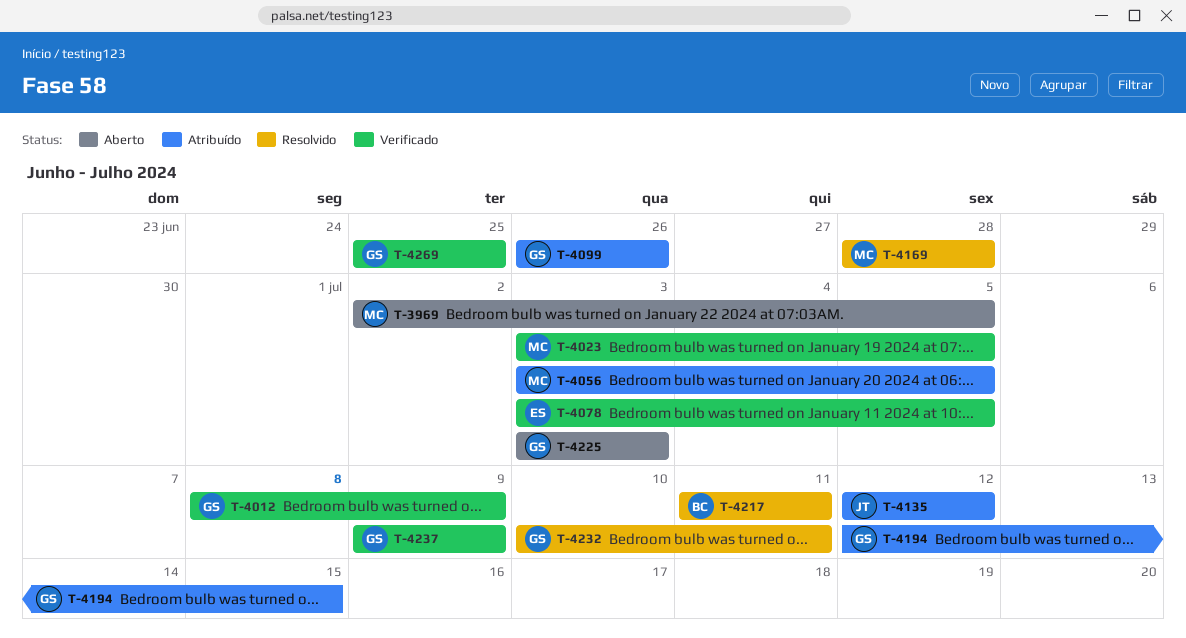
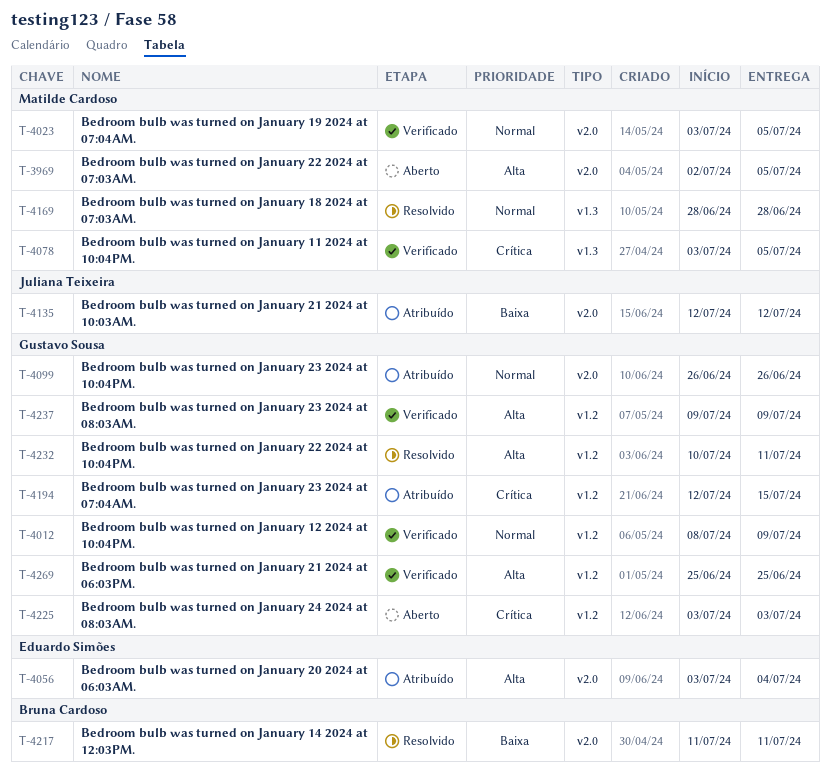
T-4056, owner: Matilde Cardoso -> Eduardo Simões
T-4056, due: Jul 5 -> Jul 4
T-4078, owner: Eduardo Simões -> Matilde Cardoso

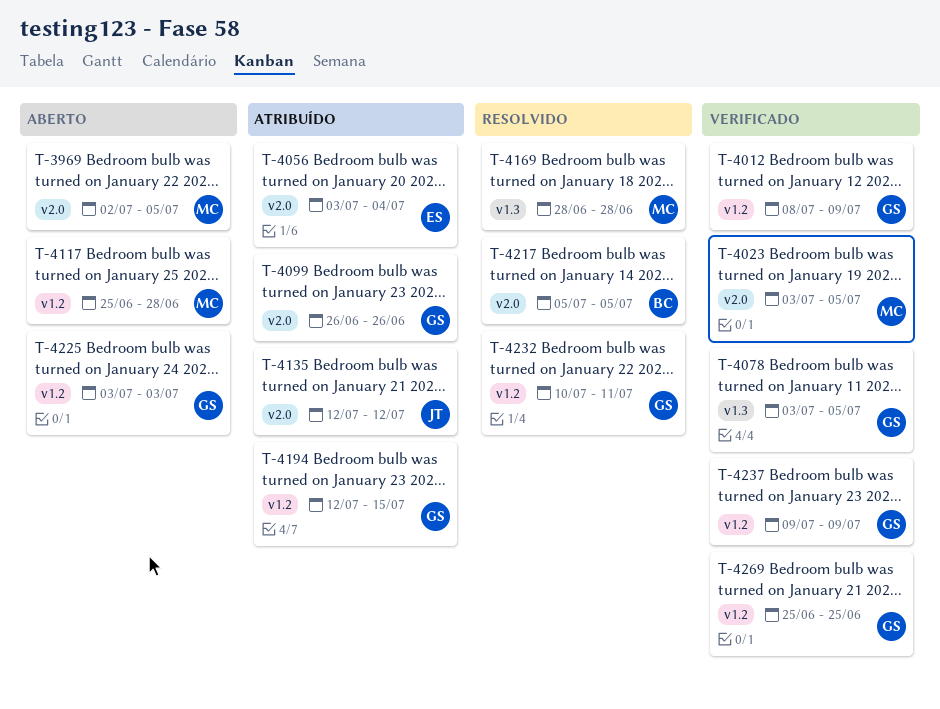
T-4078, owner: Matilde Cardoso -> Gustavo Sousa
T-4117: none -> present
T-4217, start: Jul 11 -> Jul 5
T-4217, due: Jul 11 -> Jul 5

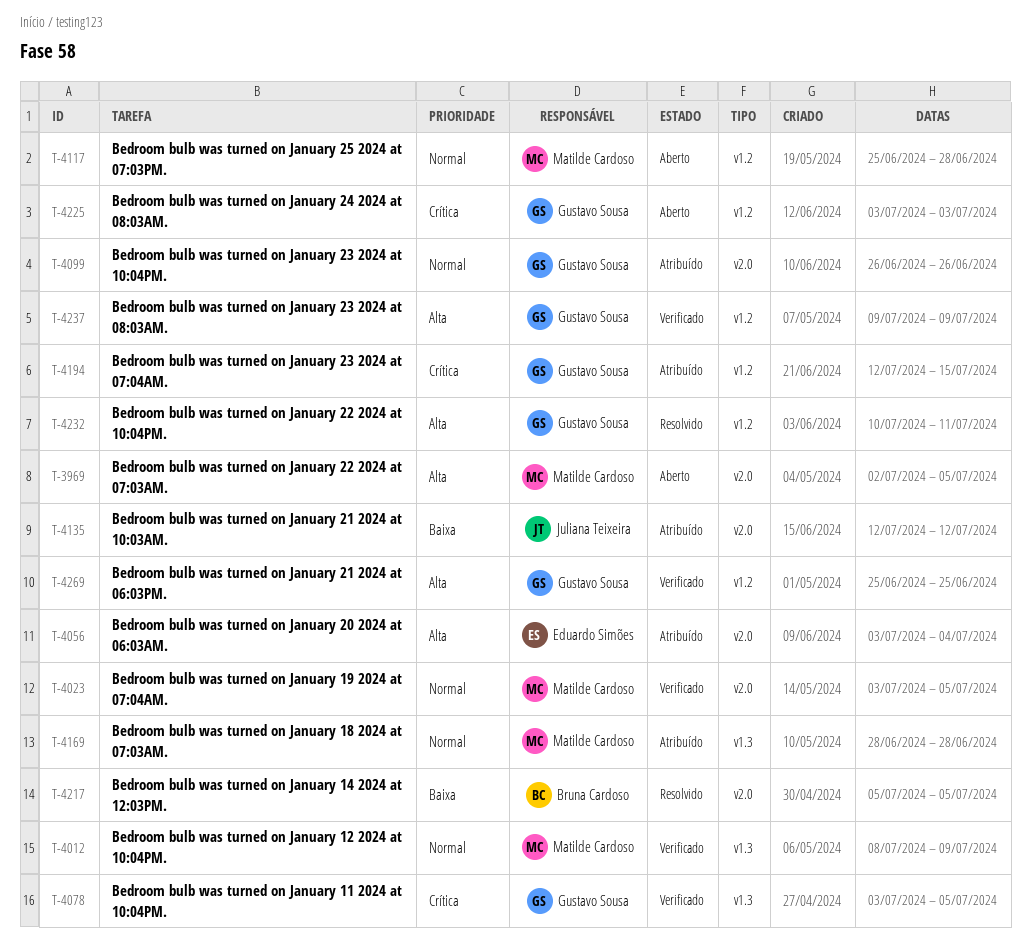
T-4012, owner: Gustavo Sousa -> Matilde Cardoso
T-4012, label: v1.2 -> v1.3
T-4169, status: Resolvido -> Atribuído

